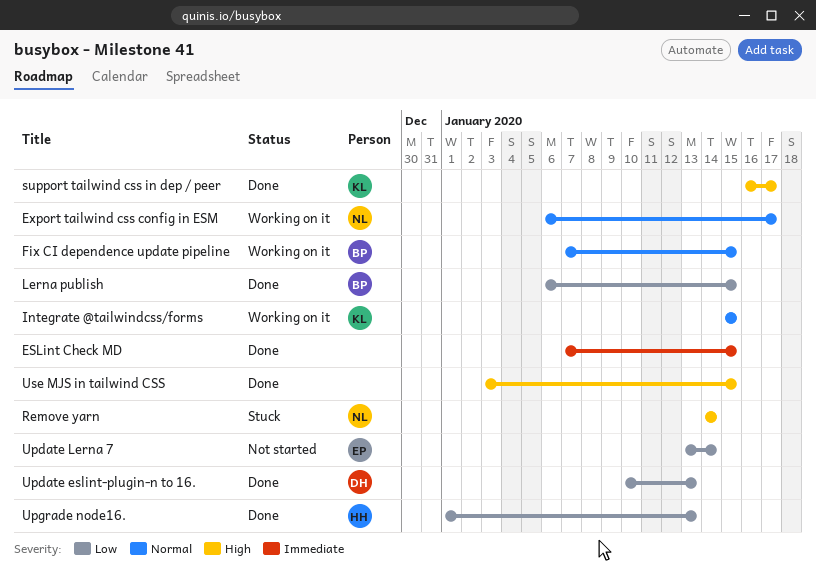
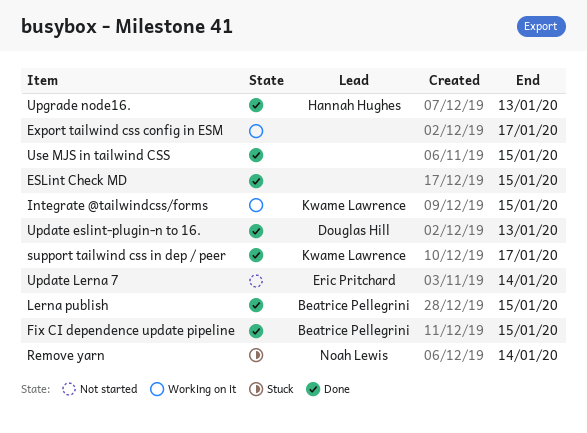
Export tailwind css config in ESM, owner: Noah Lewis -> none
Fix CI dependence update pipeline, status: Working on it -> Done

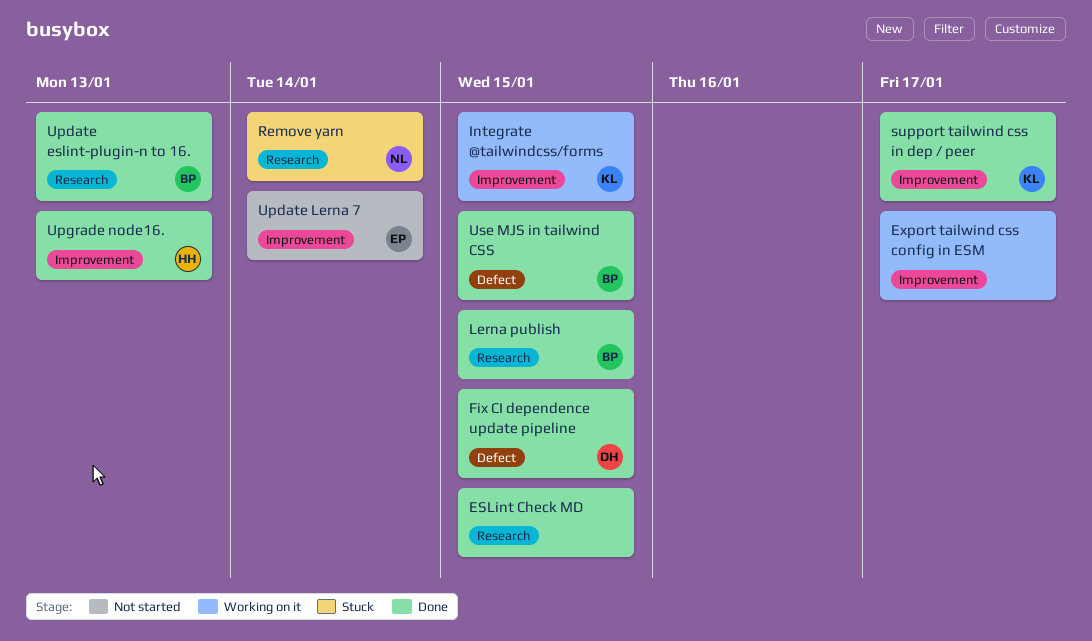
Fix CI dependence update pipeline, owner: Beatrice Pellegrini -> Douglas Hill
Update eslint-plugin-n to 16., owner: Douglas Hill -> Beatrice Pellegrini
Use MJS in tailwind CSS, owner: none -> Beatrice Pellegrini

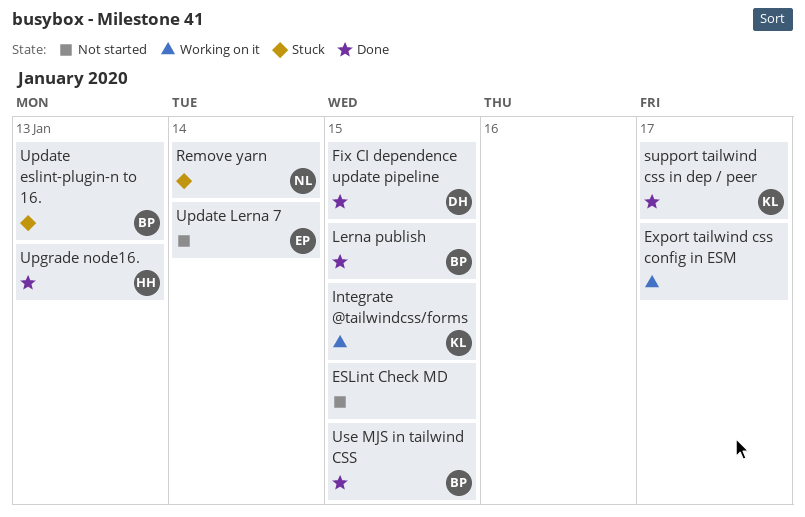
ESLint Check MD, status: Done -> Not started
Update eslint-plugin-n to 16., status: Done -> Stuck

